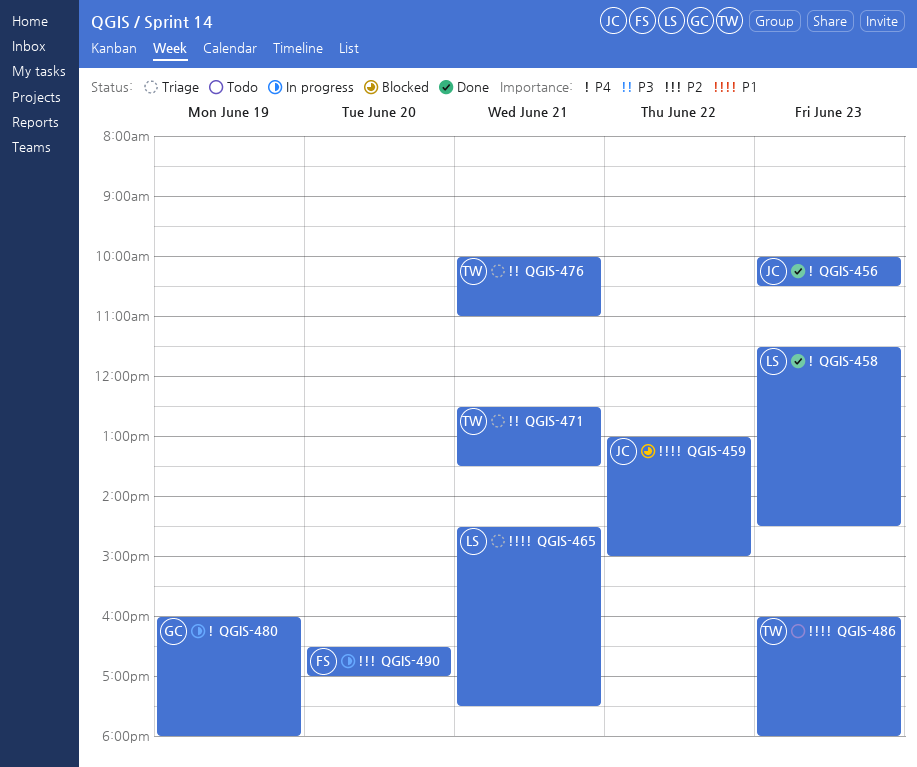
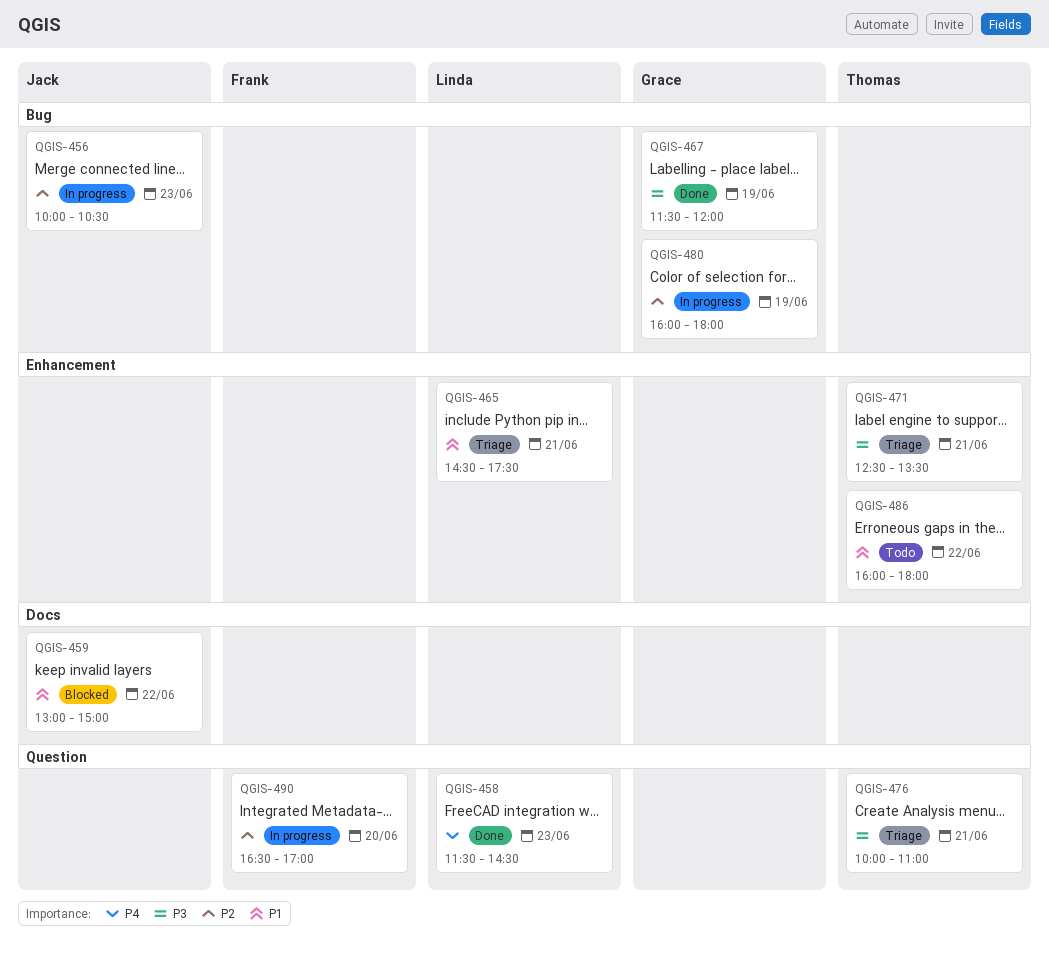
QGIS-456, status: Done -> In progress
QGIS-456, priority: P4 -> P2
QGIS-467: none -> present
QGIS-480, priority: P4 -> P2
QGIS-486, day: Jun 23 -> Jun 22

